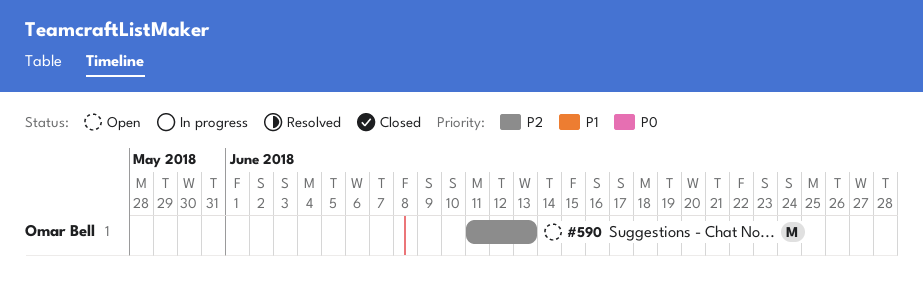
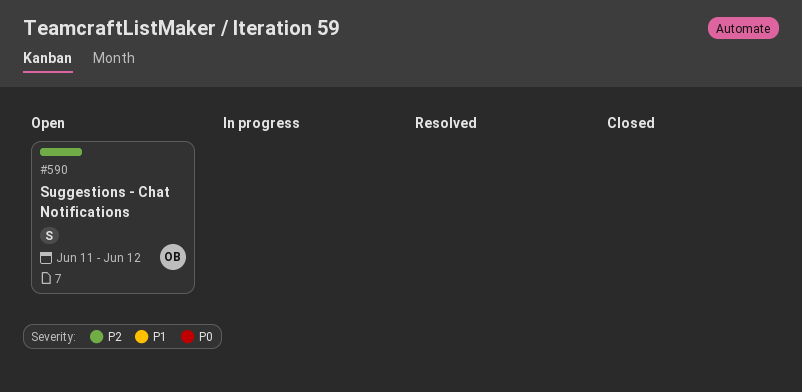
#590, estimate: M -> S
#590, due: Jun 13 -> Jun 12

